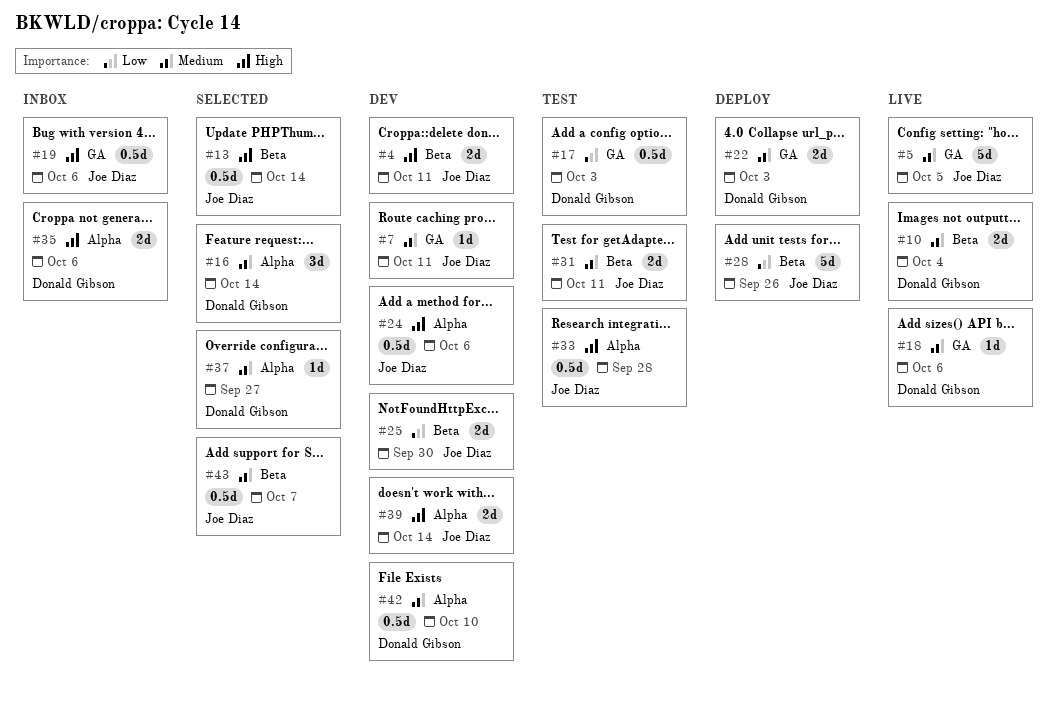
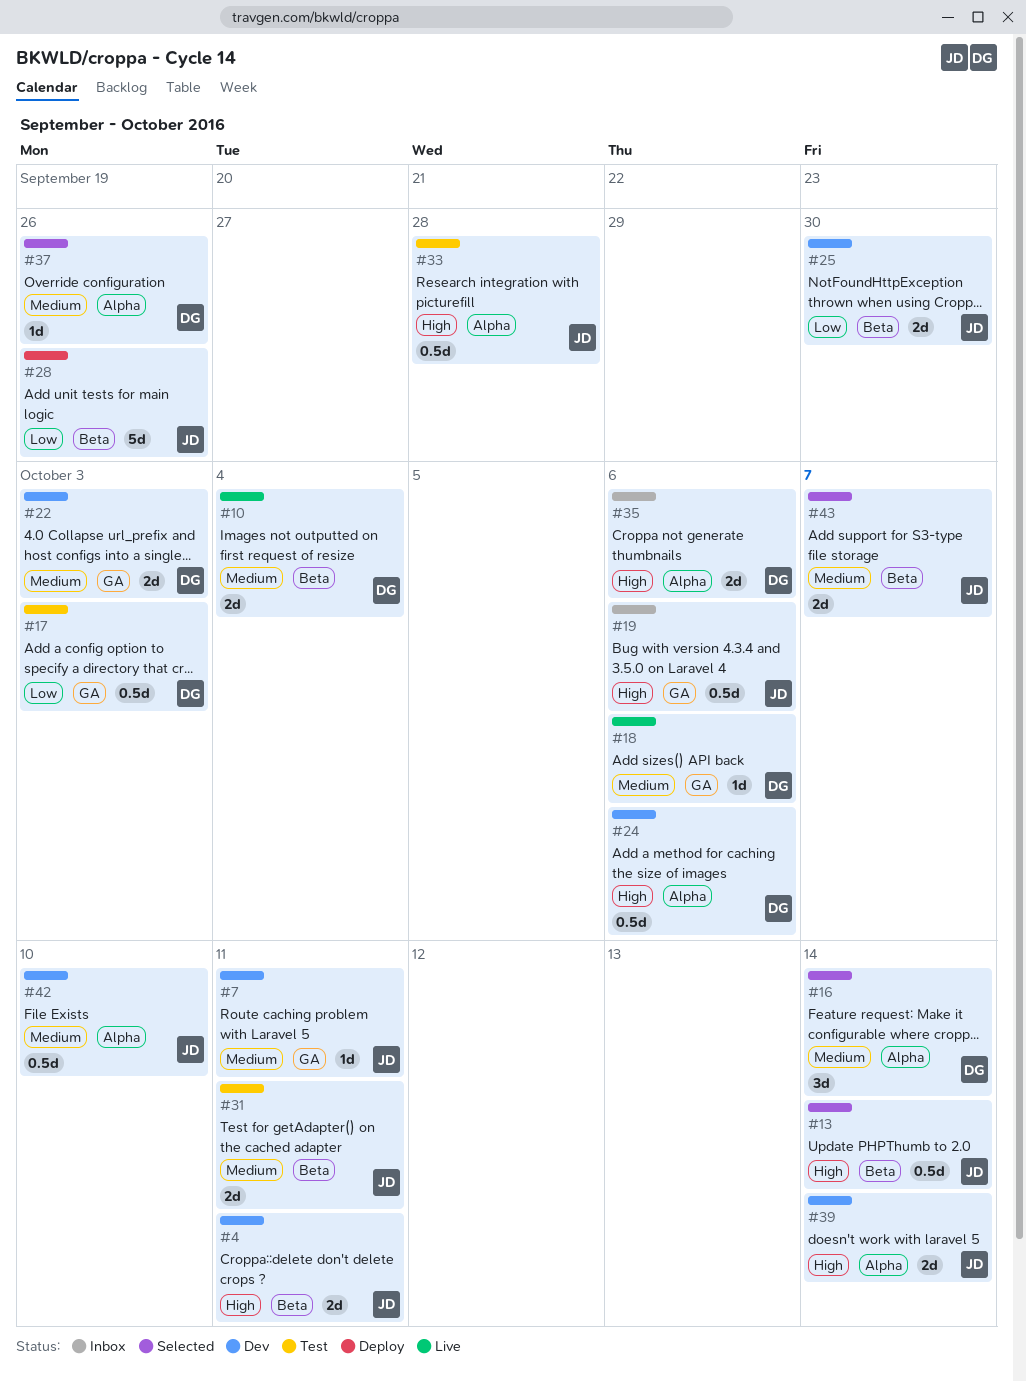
#5: present -> none
#22, status: Deploy -> Dev
#24, owner: Joe Diaz -> Donald Gibson
#37, due: Sep 27 -> Sep 26
#42, owner: Donald Gibson -> Joe Diaz
#43, estimate: 0.5d -> 2d

